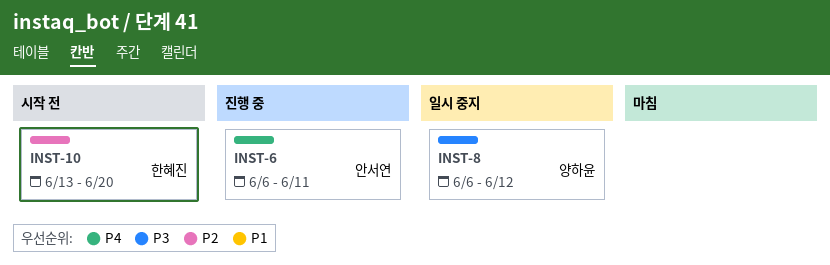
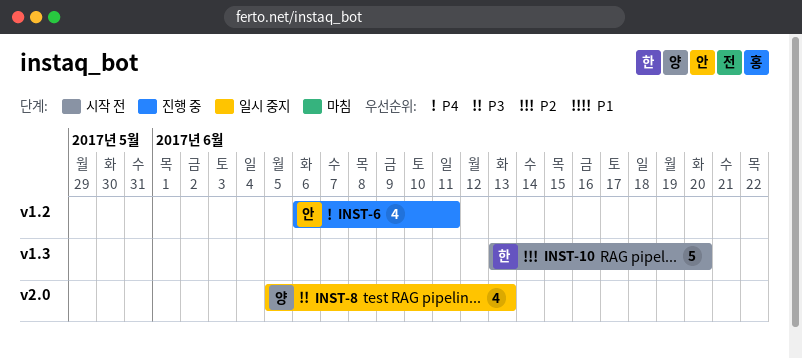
INST-8, start: Jun 6 -> Jun 5
INST-8, due: Jun 12 -> Jun 13

